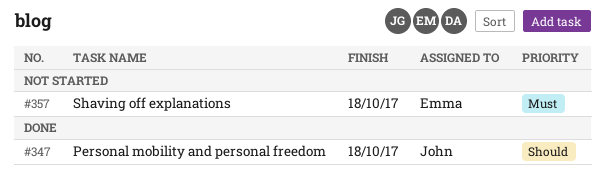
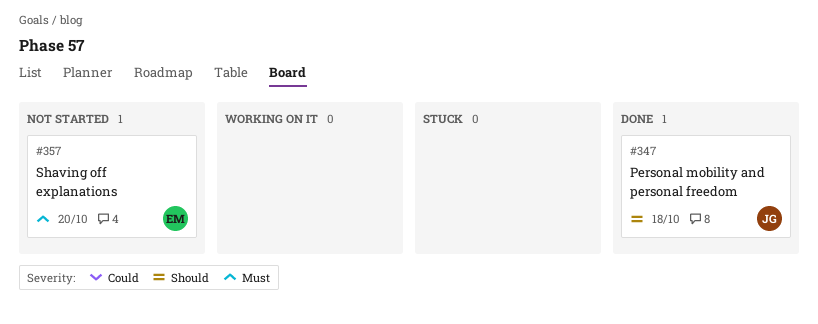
#357, due: Oct 18 -> Oct 20

